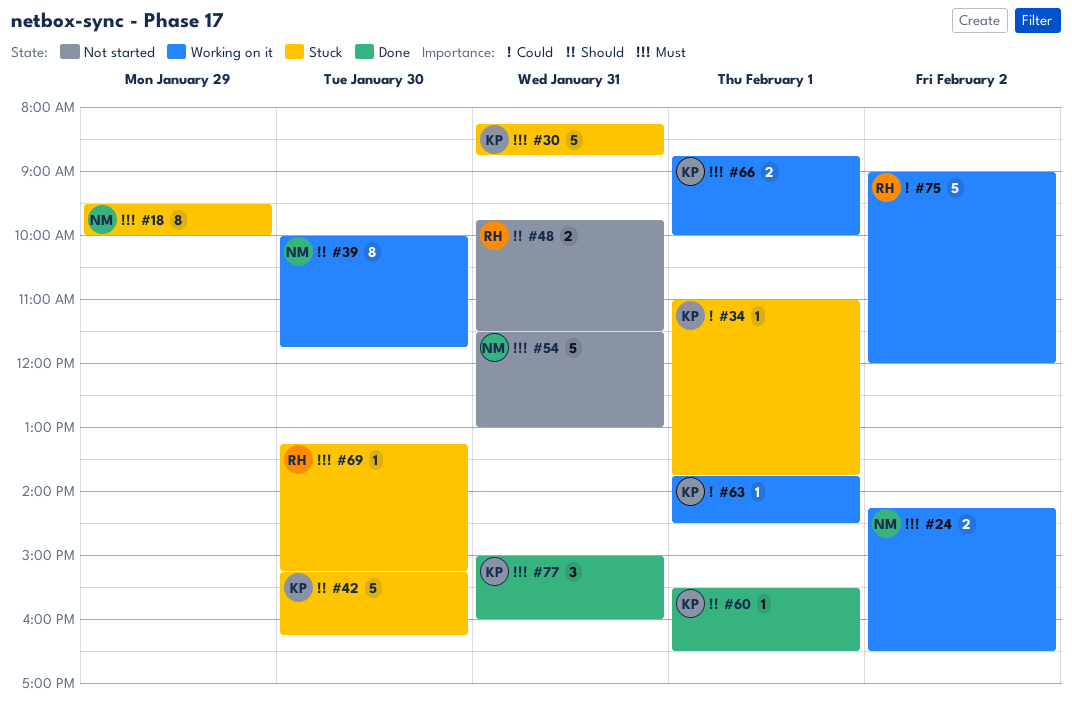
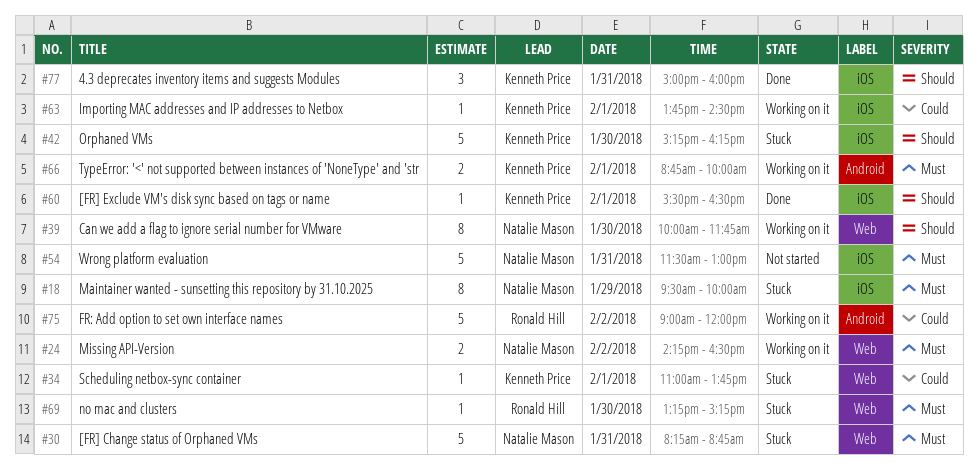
#30, owner: Kenneth Price -> Natalie Mason
#48: present -> none
#77, priority: Must -> Should

